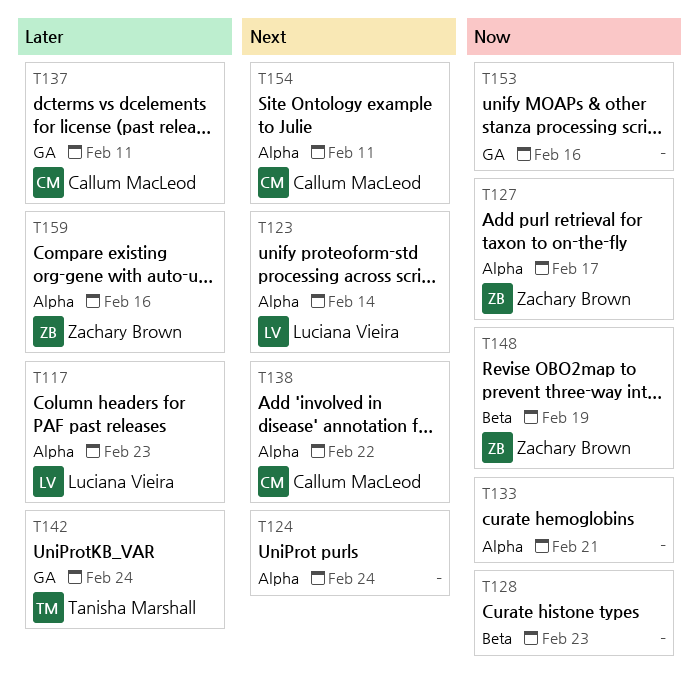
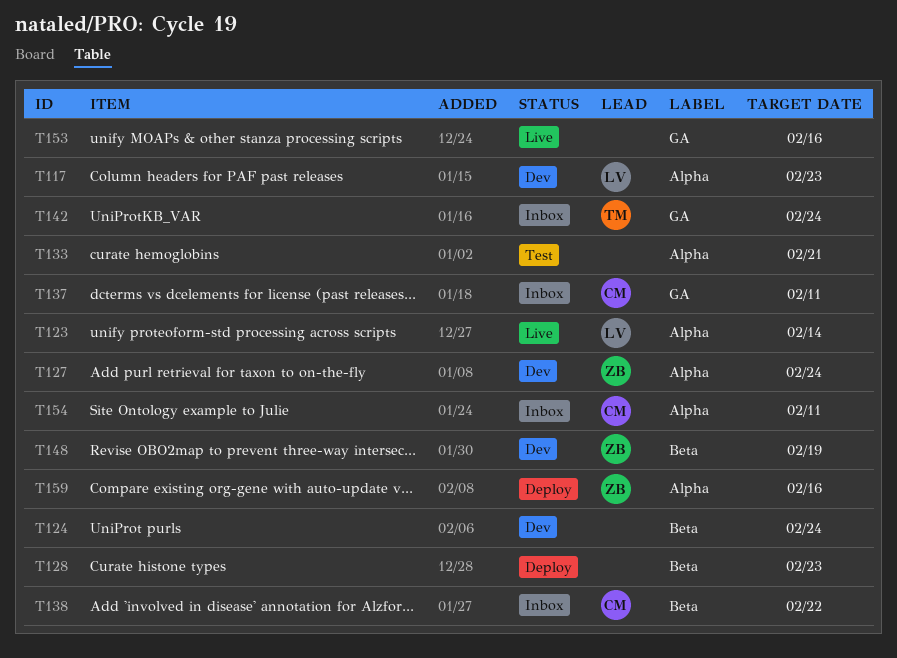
T124, label: Alpha -> Beta
T127, due: Feb 17 -> Feb 24
T138, label: Alpha -> Beta

